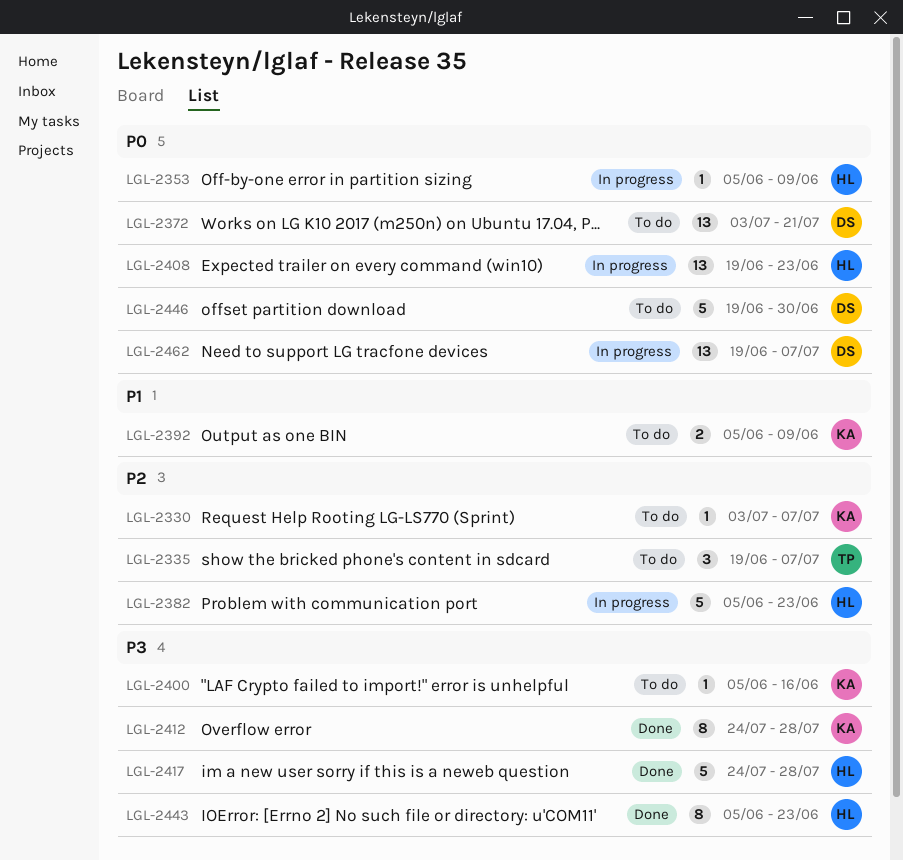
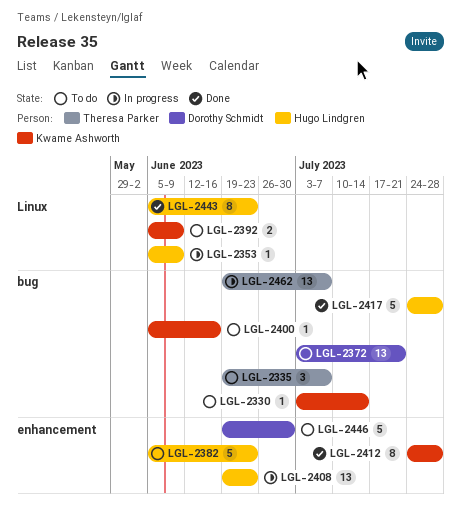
LGL-2330, due: Jul 7 -> Jul 14
LGL-2382, status: In progress -> To do
LGL-2462, owner: Dorothy Schmidt -> Theresa Parker

